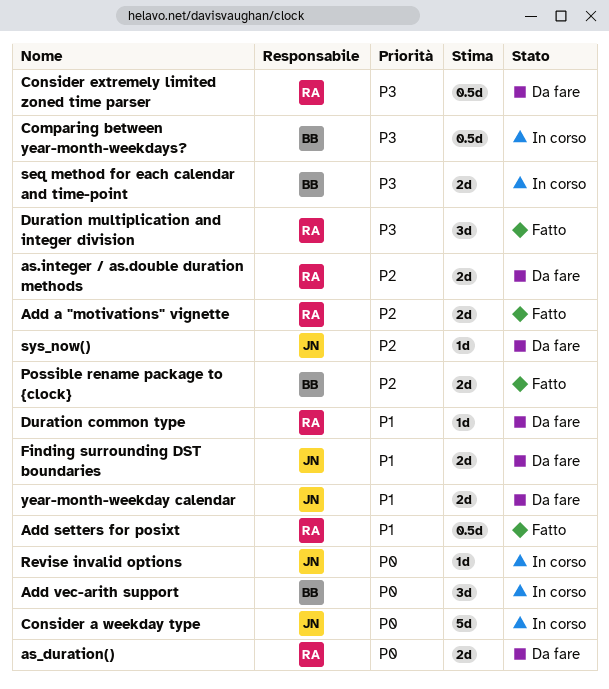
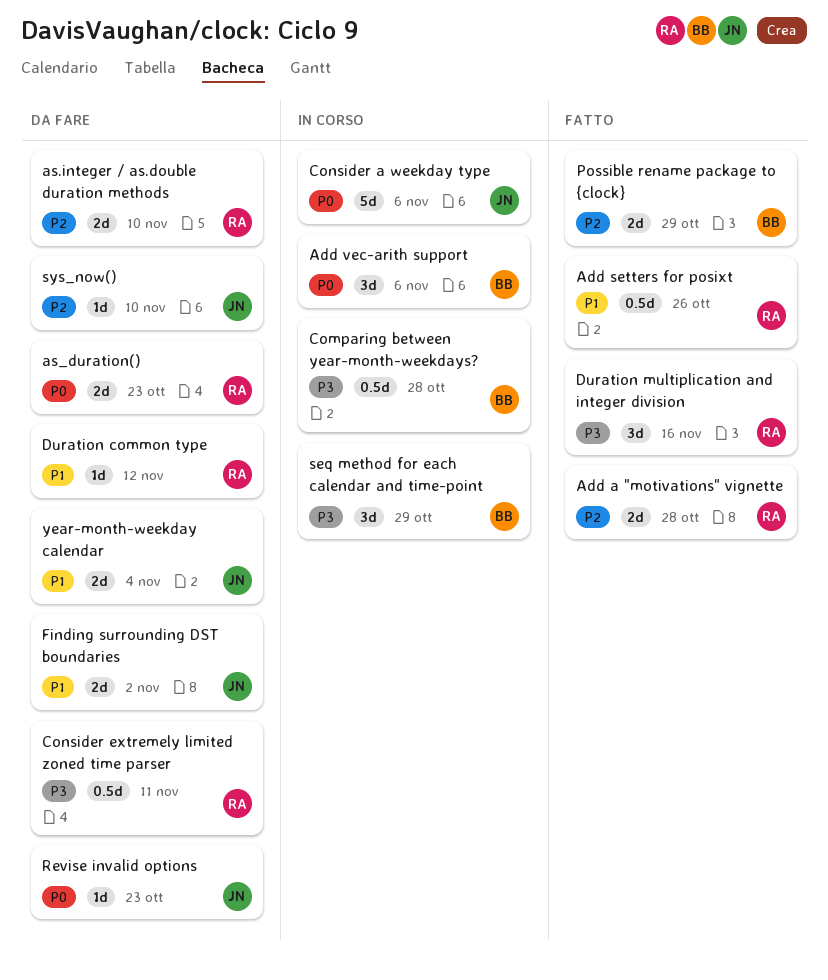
Revise invalid options, status: In corso -> Da fare
seq method for each calendar and time-point, estimate: 2d -> 3d

